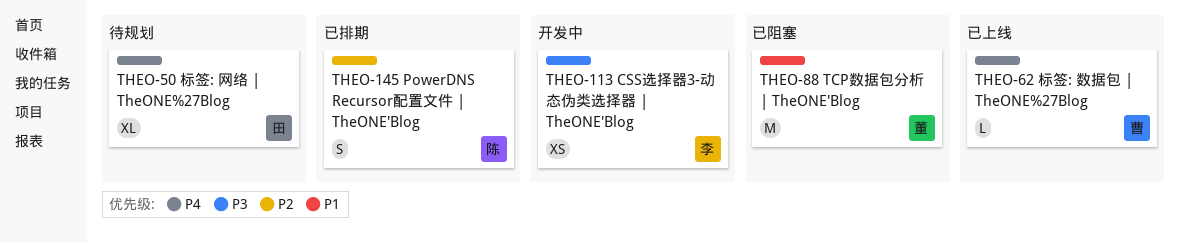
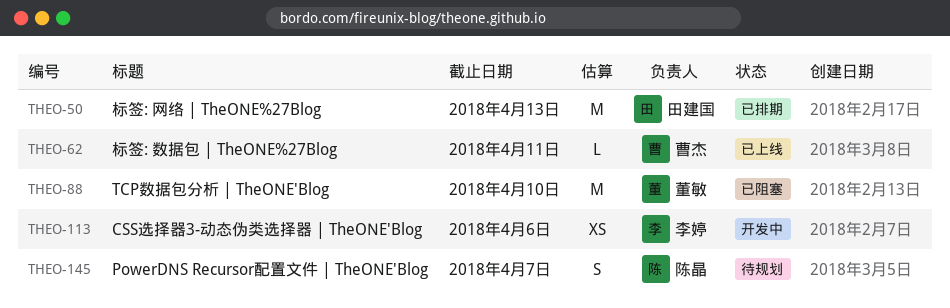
THEO-50, status: 待规划 -> 已排期
THEO-50, estimate: XL -> M
THEO-145, status: 已排期 -> 待规划

